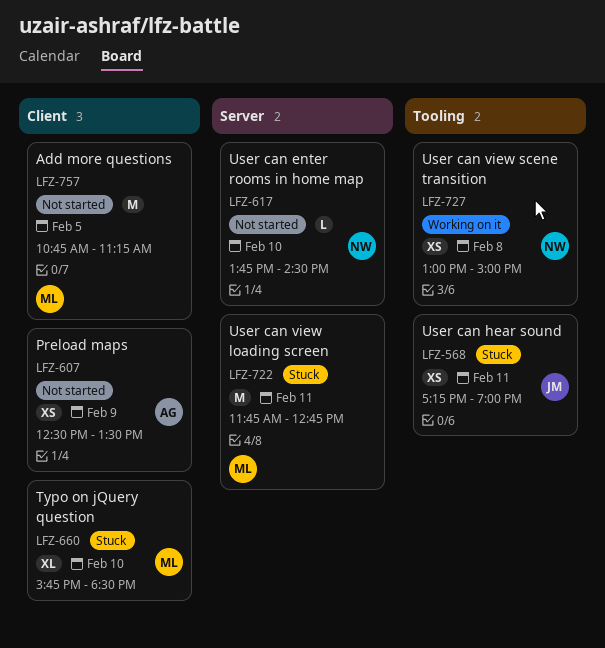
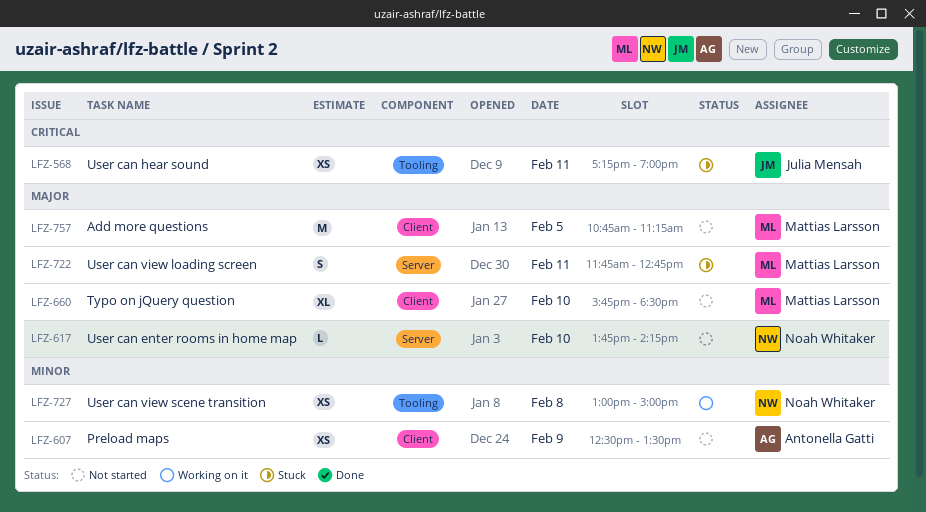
LFZ-617, ends: 14:30 -> 14:15
LFZ-660, status: Stuck -> Not started
LFZ-722, estimate: M -> S

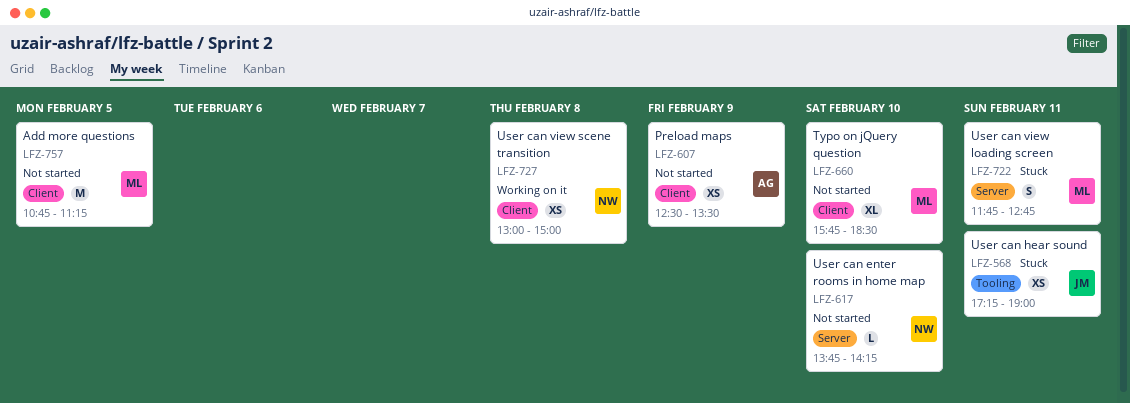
LFZ-727, label: Tooling -> Client

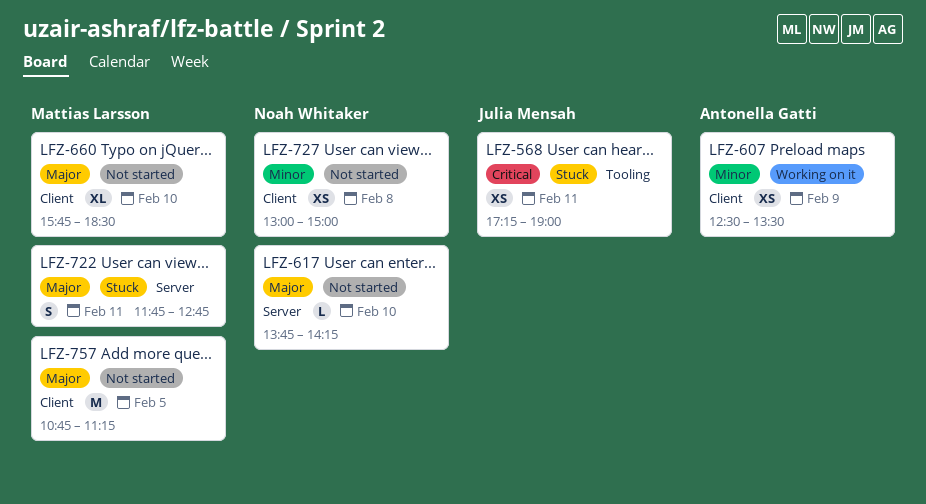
LFZ-607, status: Not started -> Working on it
LFZ-727, status: Working on it -> Not started

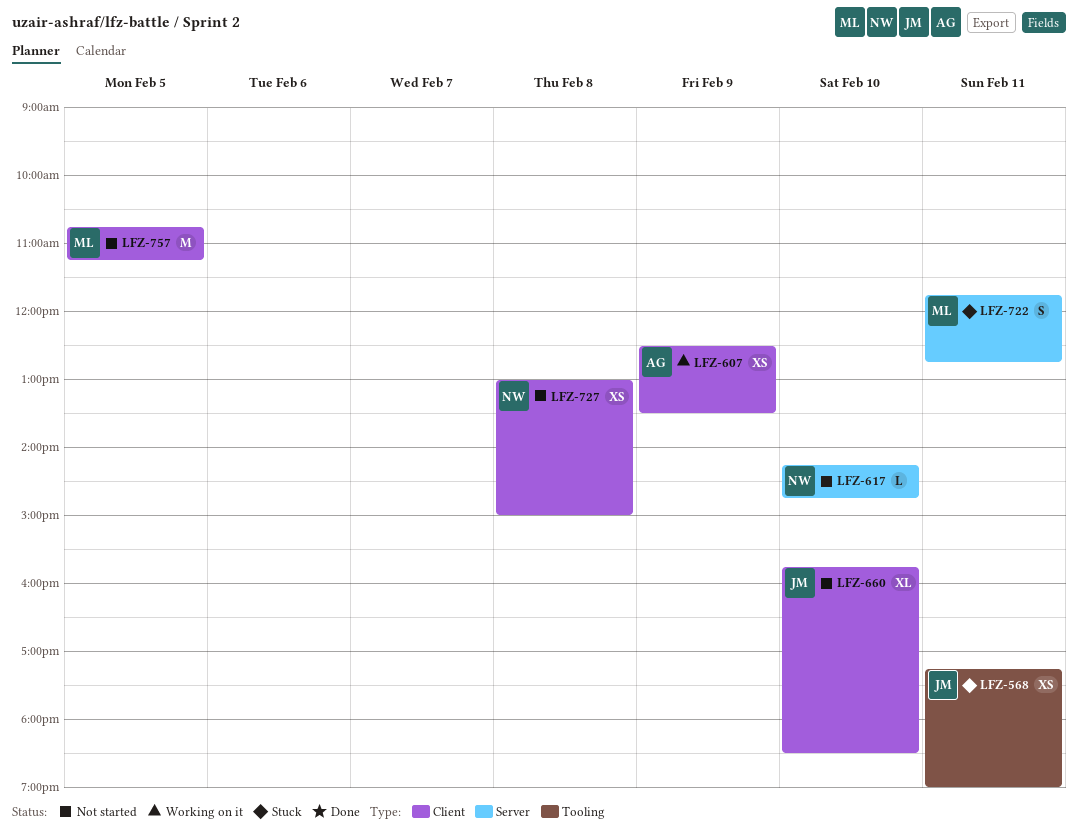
LFZ-617, begins: 13:45 -> 14:15
LFZ-617, ends: 14:15 -> 14:45
LFZ-660, owner: Mattias Larsson -> Julia Mensah

